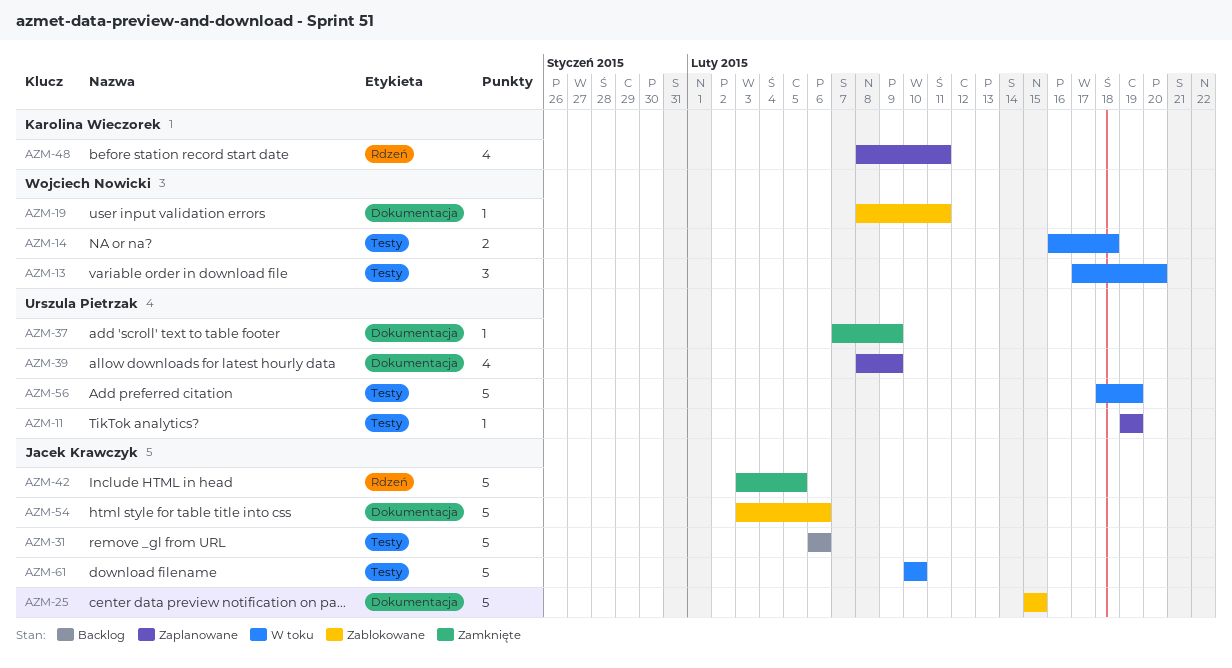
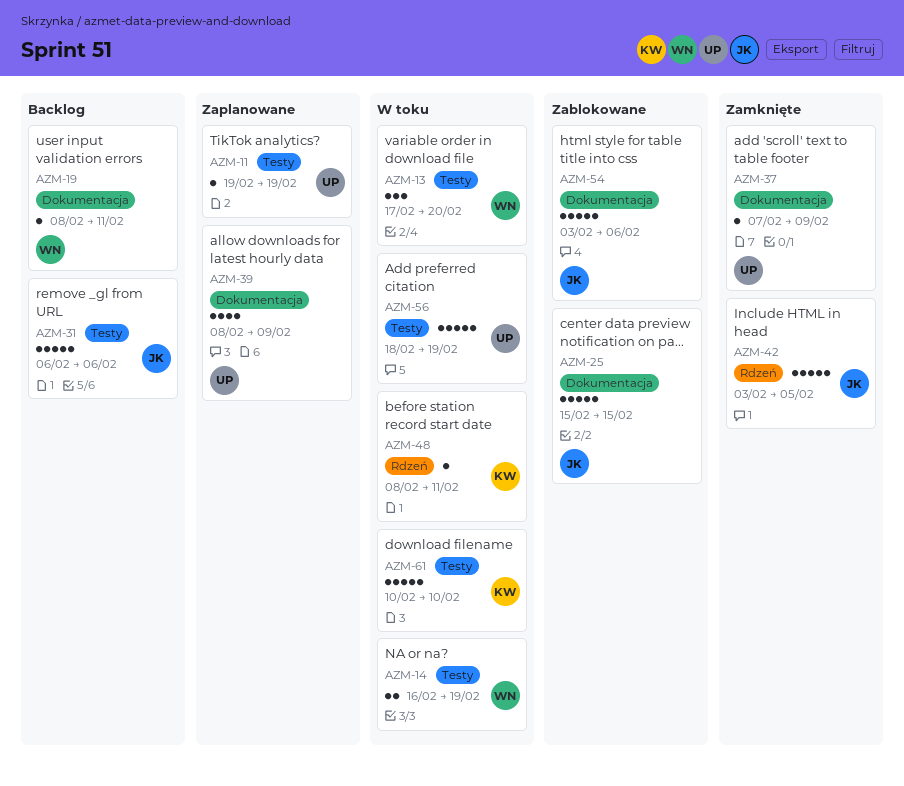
AZM-14, due: Feb 18 -> Feb 19
AZM-19, status: Zablokowane -> Backlog
AZM-48, status: Zaplanowane -> W toku
AZM-48, estimate: 4 -> 1
AZM-61, owner: Jacek Krawczyk -> Karolina Wieczorek

